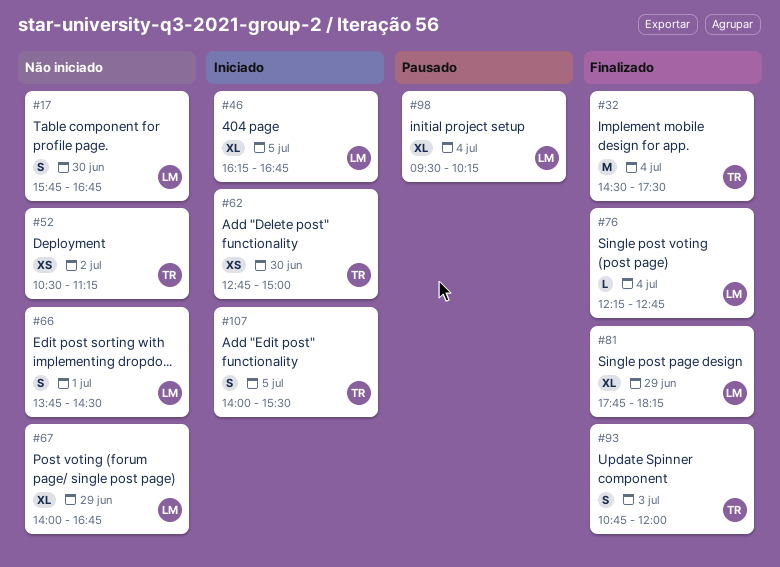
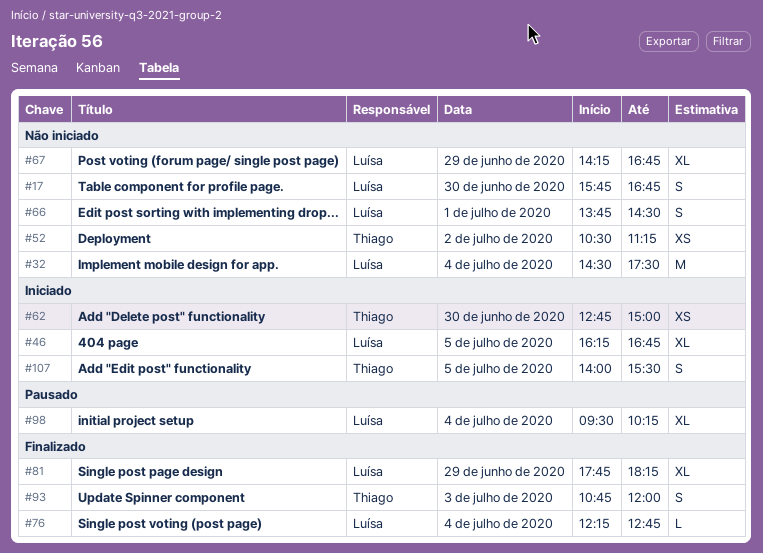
#32, status: Finalizado -> Não iniciado
#32, owner: Thiago -> Luísa
#67, begins: 14:00 -> 14:15

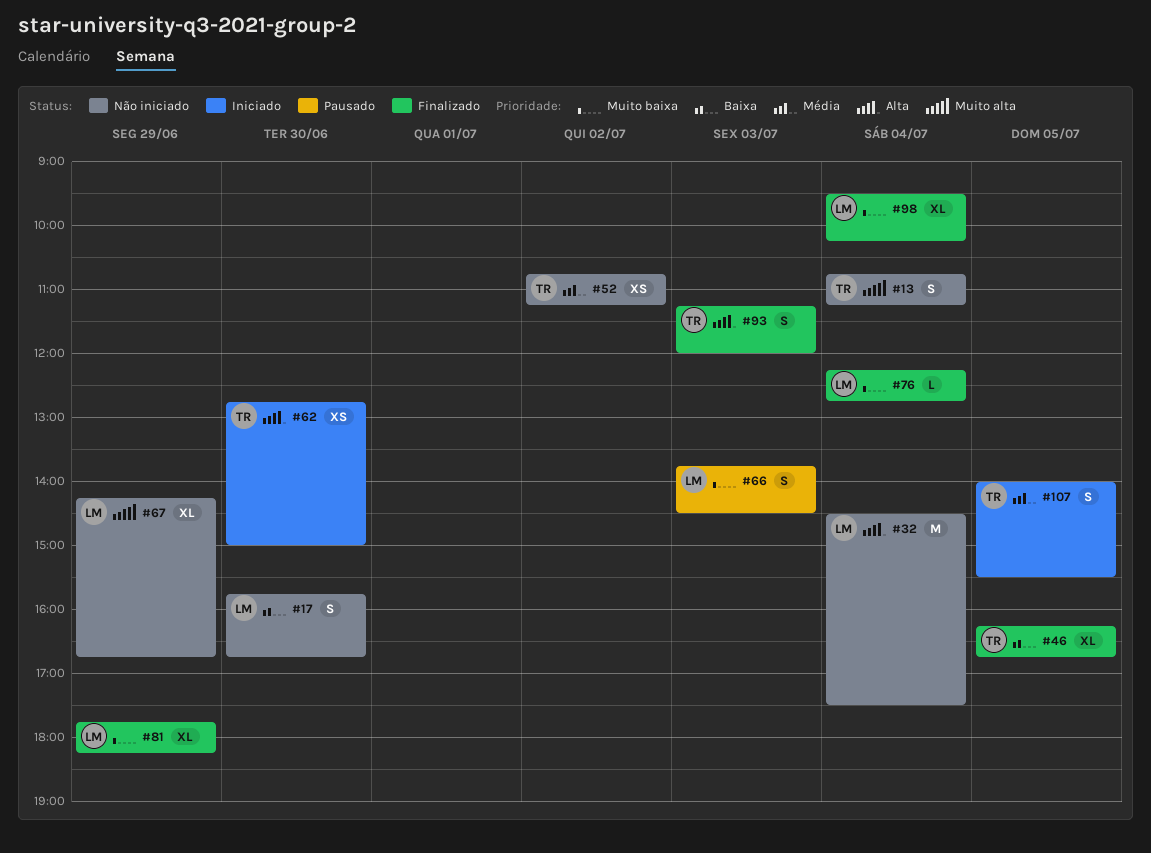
#13: none -> present
#46, status: Iniciado -> Finalizado
#46, owner: Luísa -> Thiago
#52, begins: 10:30 -> 10:45
#66, status: Não iniciado -> Pausado
#66, day: Jul 1 -> Jul 3
#93, begins: 10:45 -> 11:15
#98, status: Pausado -> Finalizado

